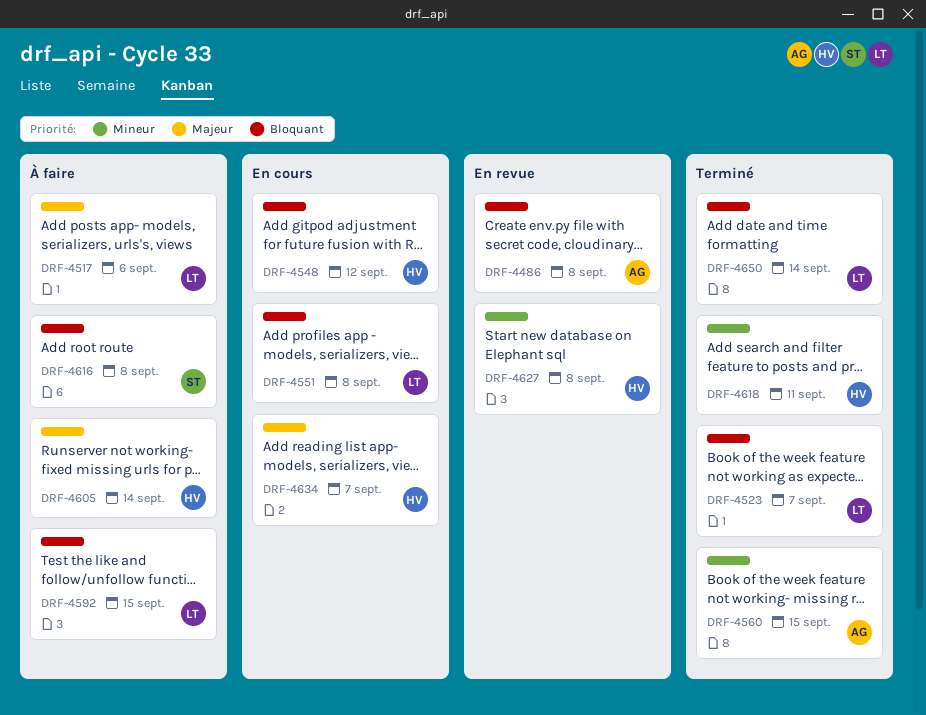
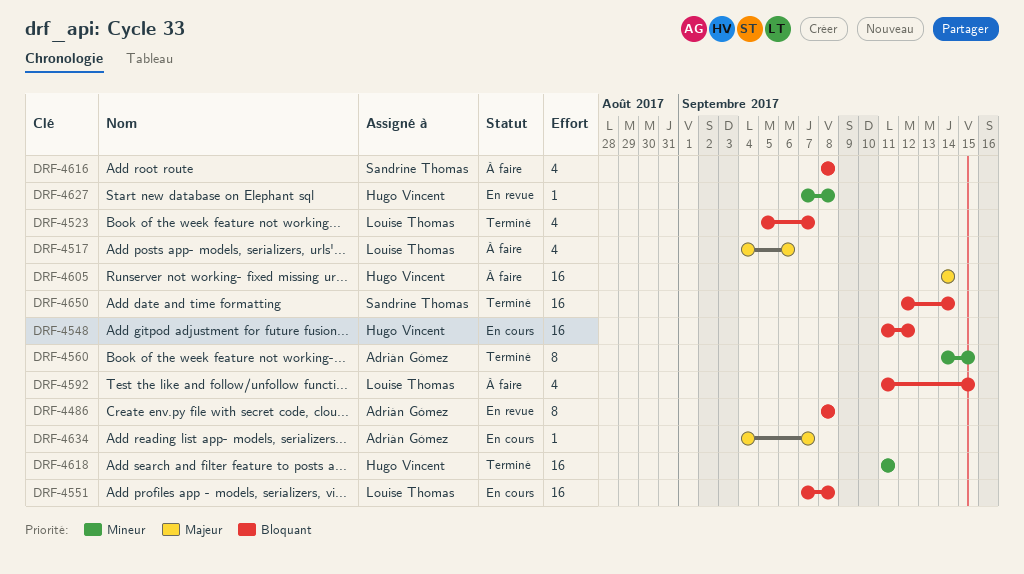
DRF-4634, owner: Hugo Vincent -> Adrián Gómez
DRF-4650, owner: Louise Thomas -> Sandrine Thomas

